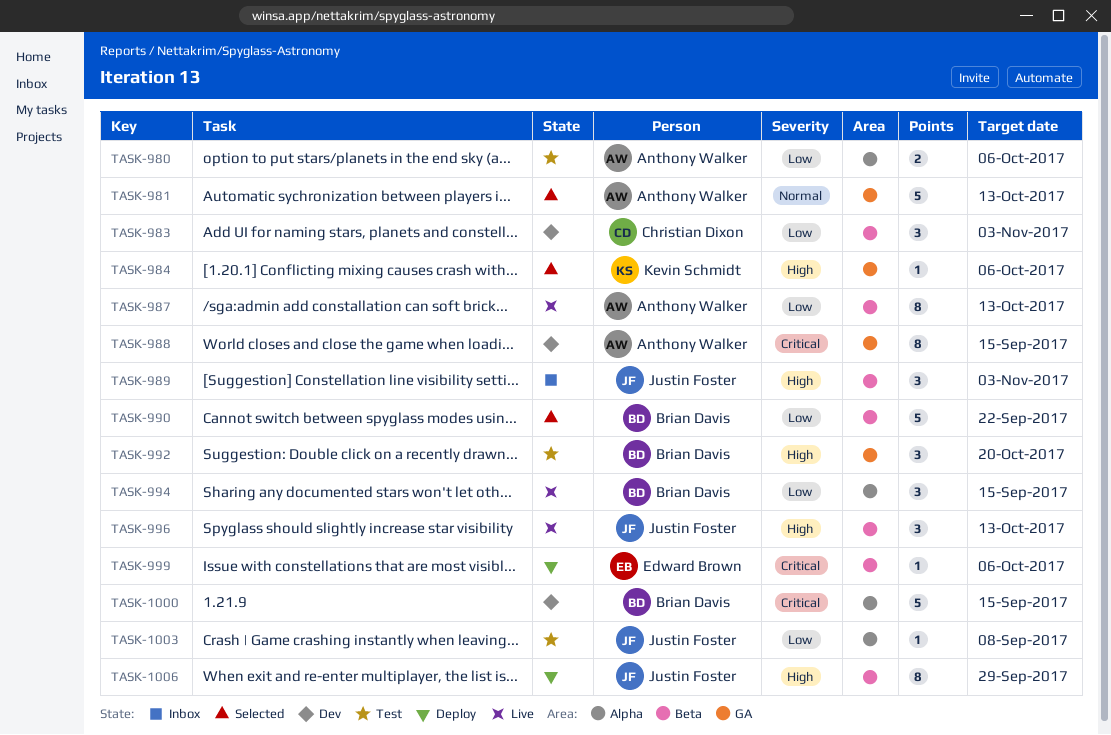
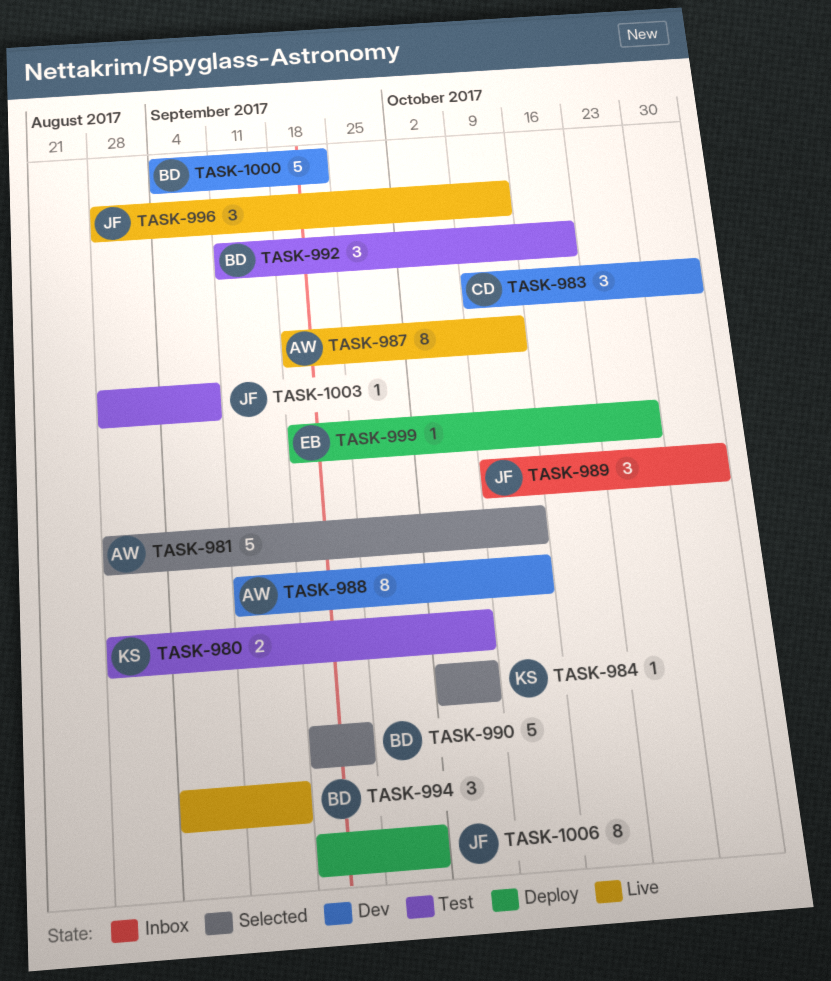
TASK-980, owner: Anthony Walker -> Kevin Schmidt
TASK-988, due: Sep 15 -> Oct 13
TASK-999, due: Oct 6 -> Oct 27
TASK-1000, due: Sep 15 -> Sep 22

